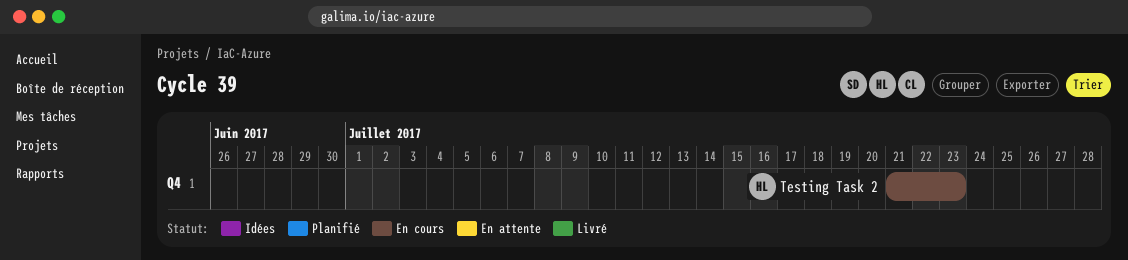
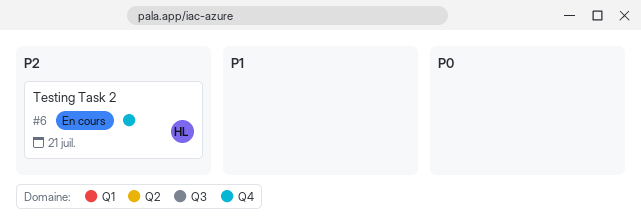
Testing Task 2, due: Jul 23 -> Jul 21

